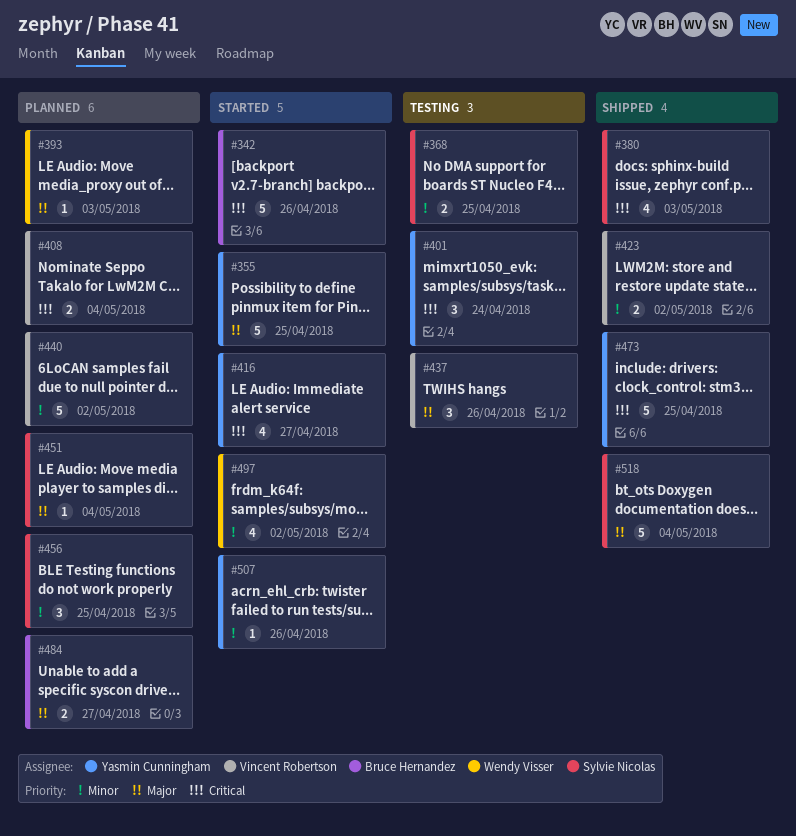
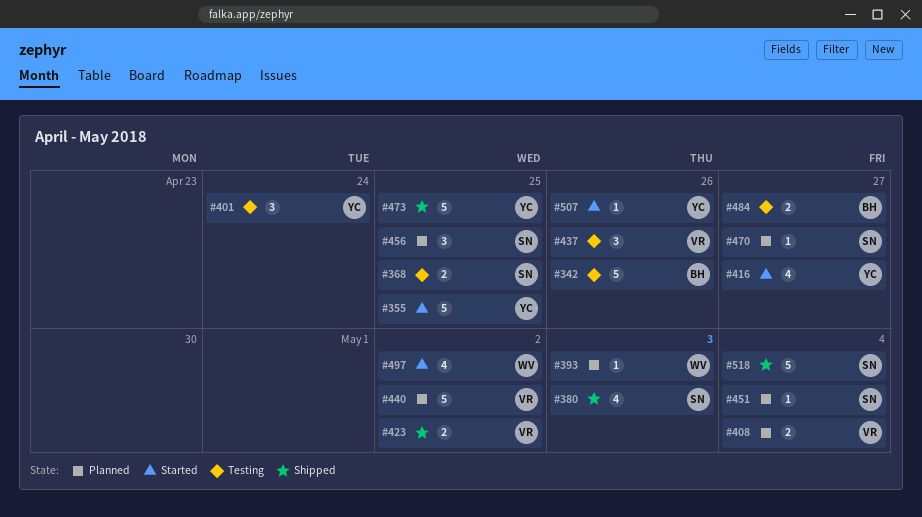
#342, status: Started -> Testing
#470: none -> present
#484, status: Planned -> Testing

